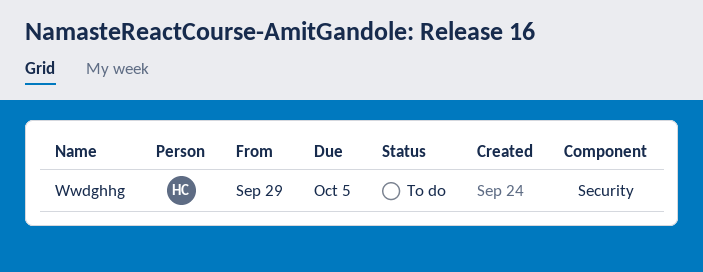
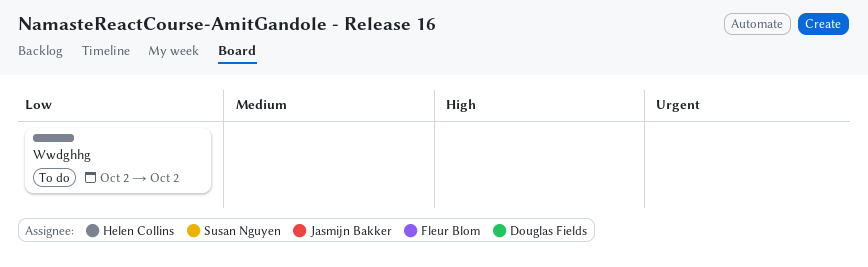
Wwdghhg, start: Sep 29 -> Oct 2
Wwdghhg, due: Oct 5 -> Oct 2

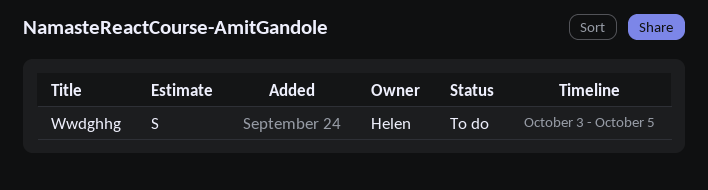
Wwdghhg, start: Oct 2 -> Oct 3
Wwdghhg, due: Oct 2 -> Oct 5

